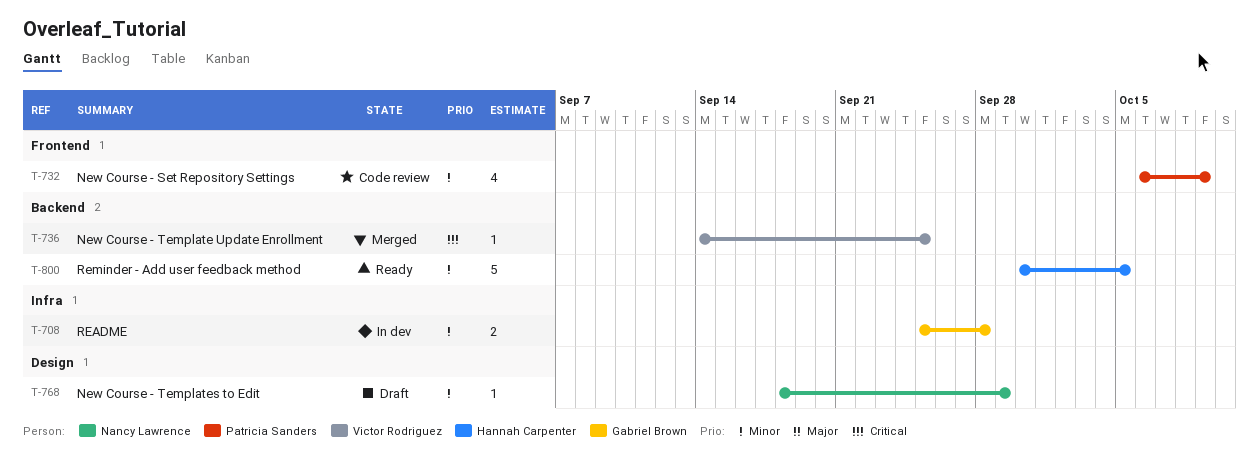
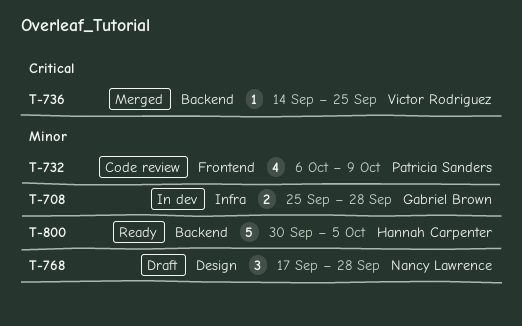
T-768, estimate: 1 -> 3
T-768, start: Sep 18 -> Sep 17
T-768, due: Sep 29 -> Sep 28

